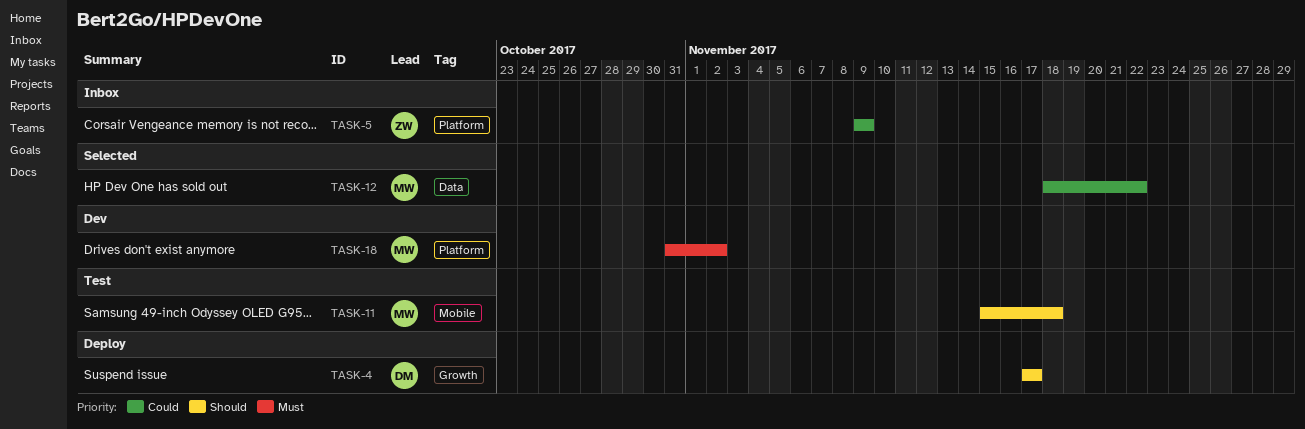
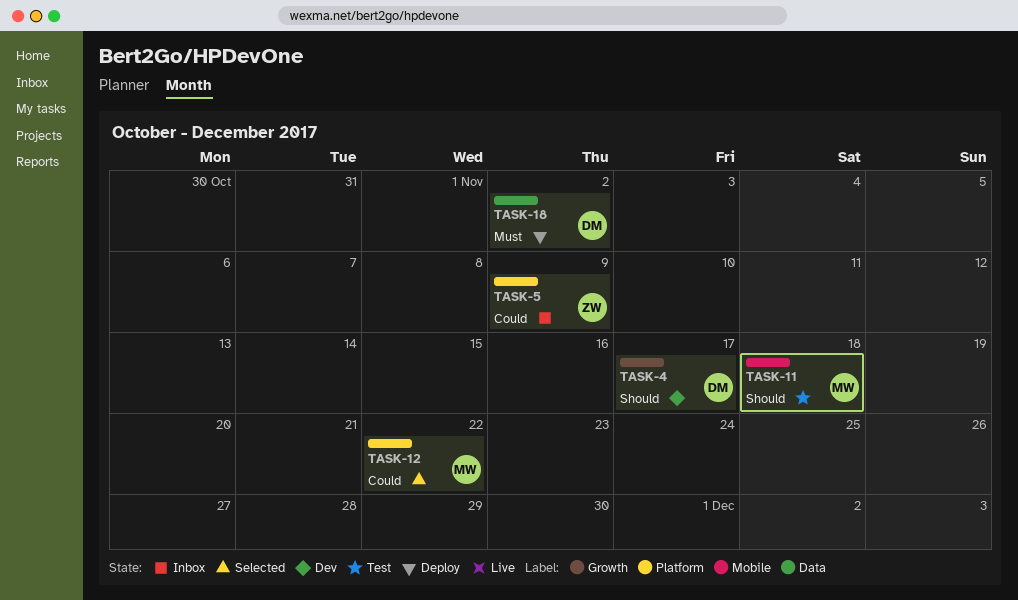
TASK-4, status: Deploy -> Dev
TASK-12, label: Data -> Platform
TASK-18, status: Dev -> Deploy
TASK-18, owner: MW -> DM
TASK-18, label: Platform -> Data

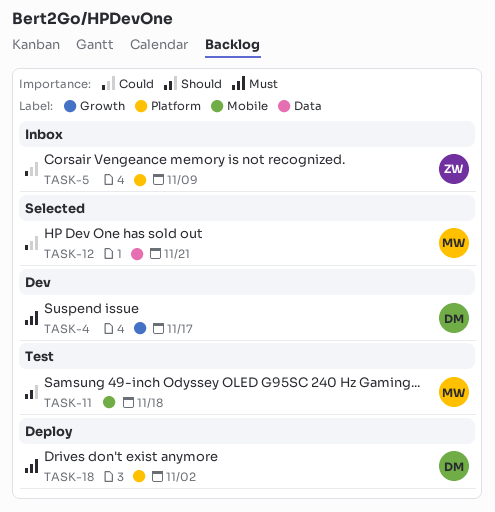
TASK-4, priority: Should -> Must
TASK-12, label: Platform -> Data
TASK-12, due: Nov 22 -> Nov 21
TASK-18, label: Data -> Platform

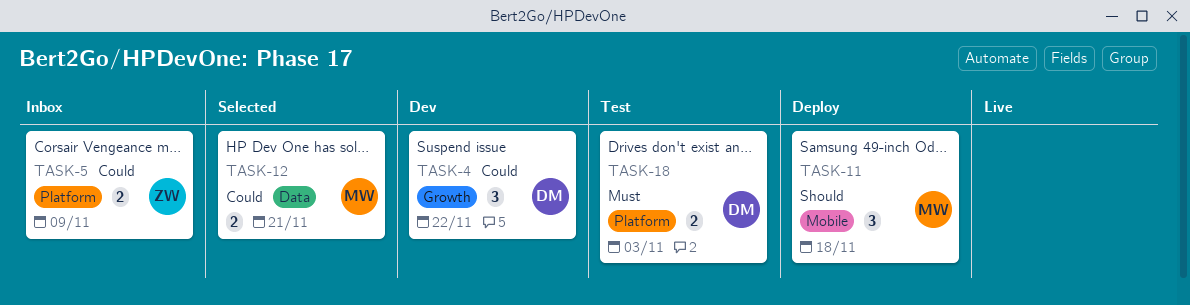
TASK-4, priority: Must -> Could
TASK-4, due: Nov 17 -> Nov 22
TASK-11, status: Test -> Deploy
TASK-18, status: Deploy -> Test
TASK-18, due: Nov 2 -> Nov 3

